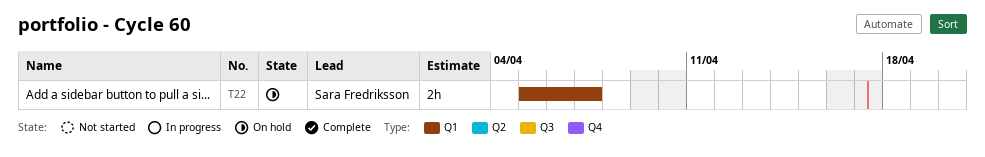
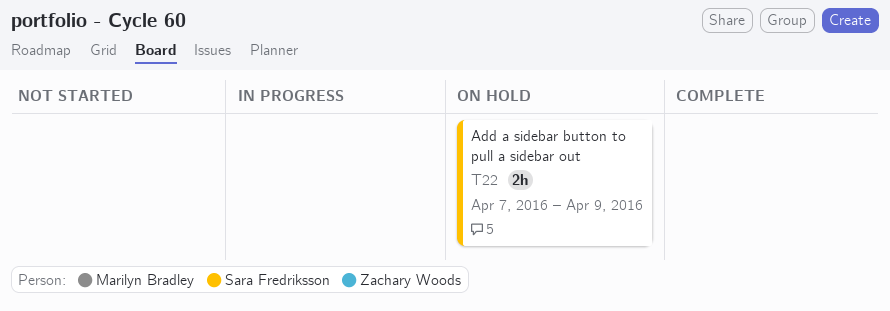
T22, start: Apr 5 -> Apr 7
T22, due: Apr 7 -> Apr 9

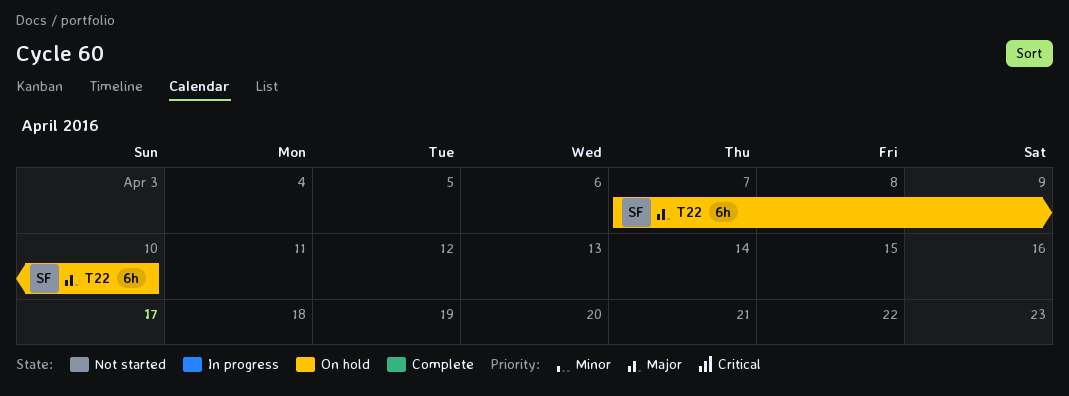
T22, estimate: 2h -> 6h
T22, due: Apr 9 -> Apr 10

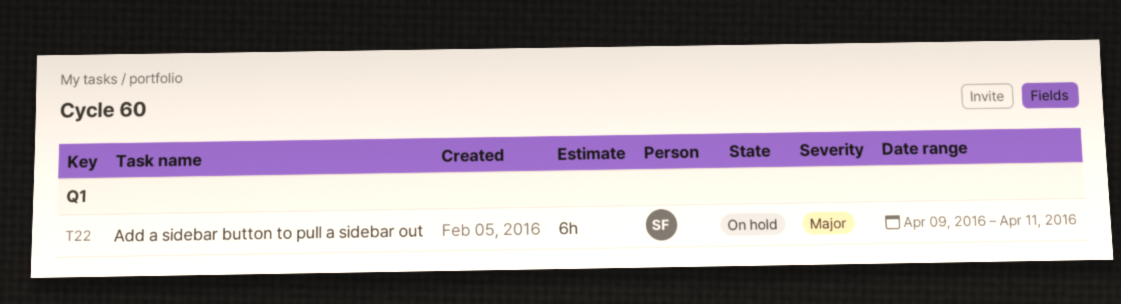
T22, start: Apr 7 -> Apr 9
T22, due: Apr 10 -> Apr 11

